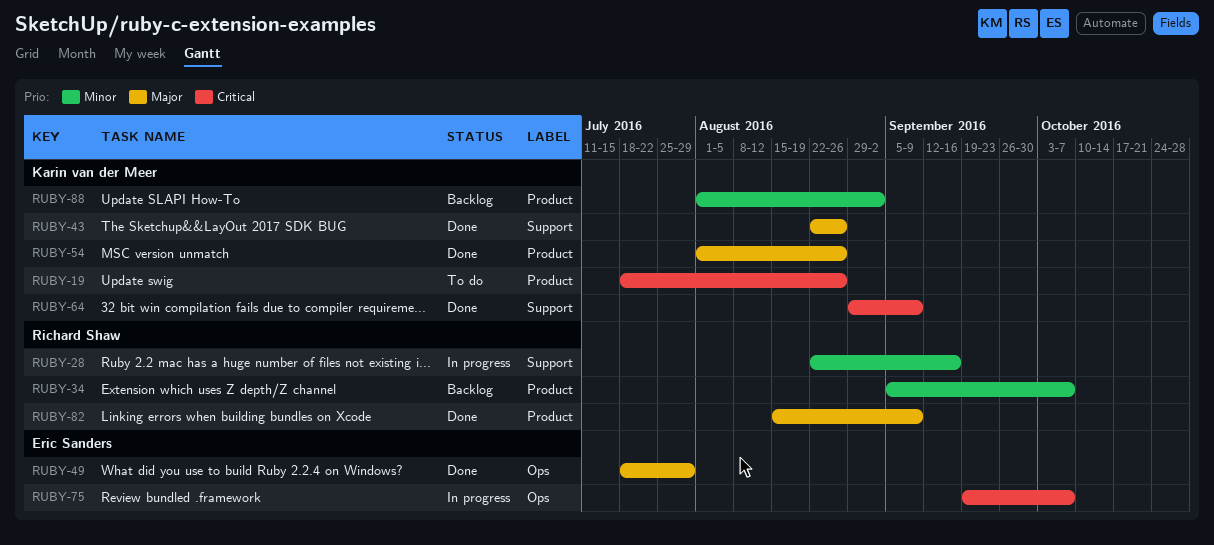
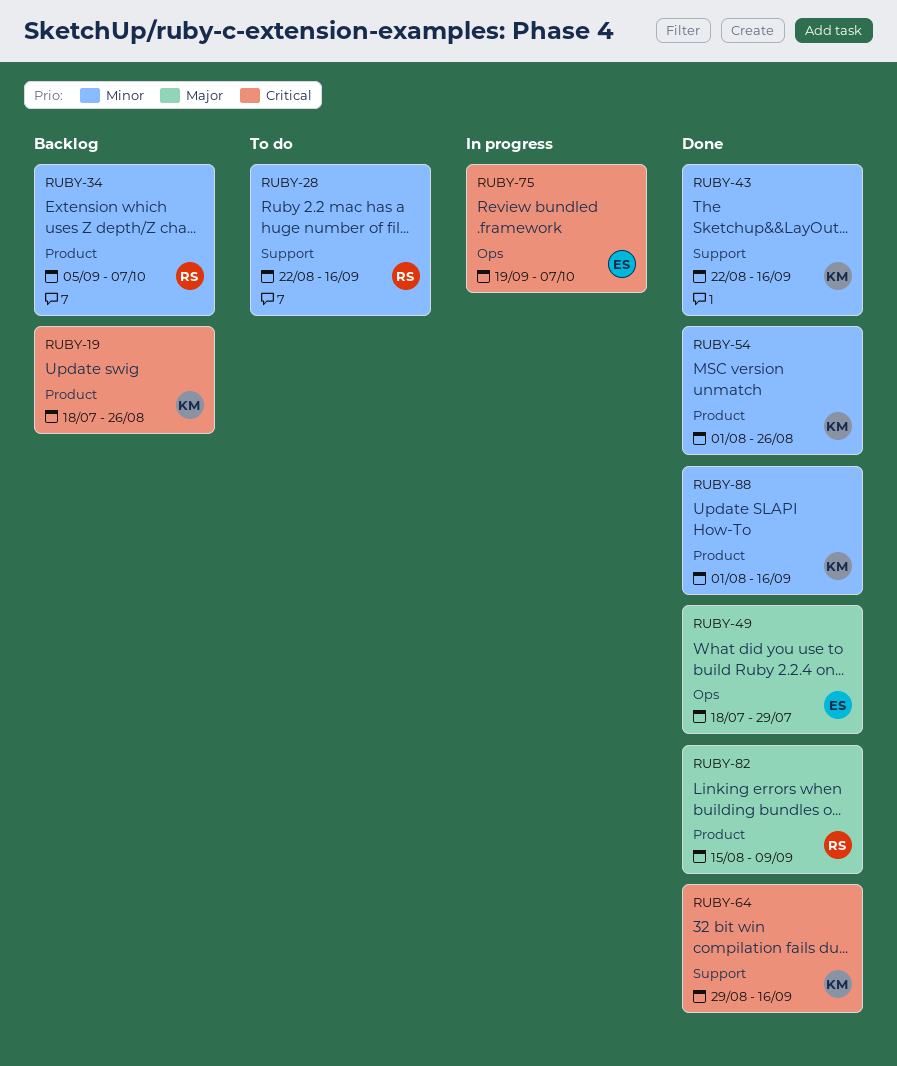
RUBY-19, status: To do -> Backlog
RUBY-28, status: In progress -> To do
RUBY-43, priority: Major -> Minor
RUBY-43, due: Aug 26 -> Sep 16
RUBY-54, priority: Major -> Minor
RUBY-64, due: Sep 9 -> Sep 16
RUBY-88, status: Backlog -> Done
RUBY-88, due: Sep 2 -> Sep 16

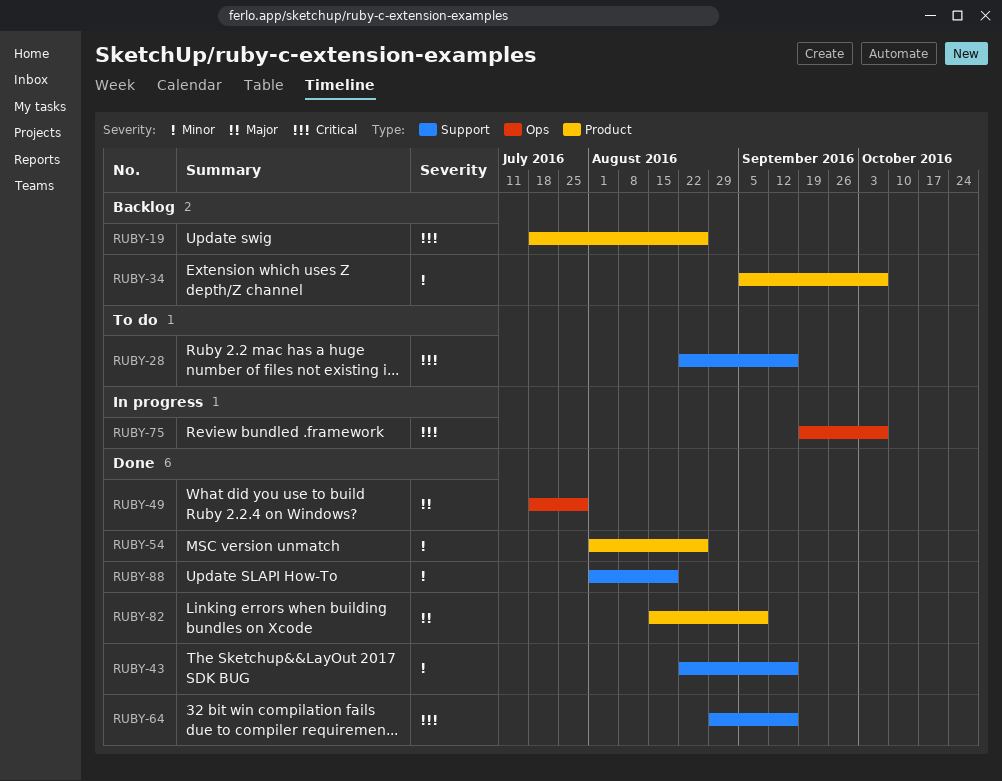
RUBY-28, priority: Minor -> Critical
RUBY-88, label: Product -> Support
RUBY-88, due: Sep 16 -> Aug 19

